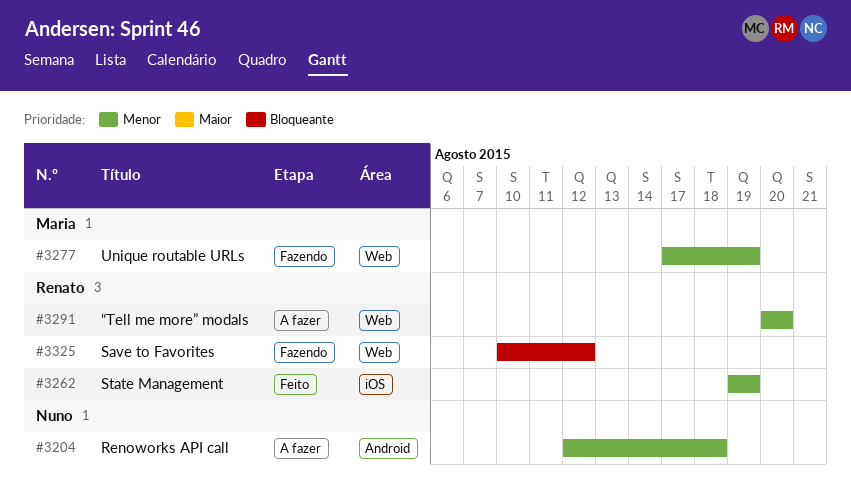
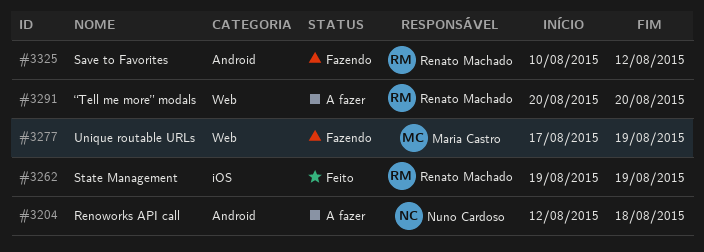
#3325, label: Web -> Android

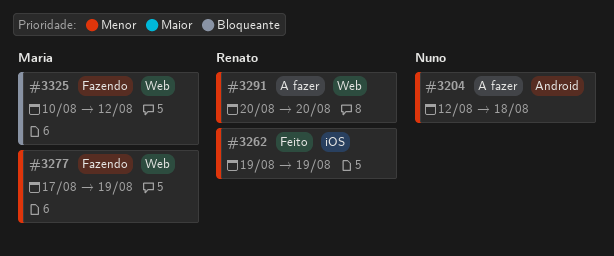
#3325, owner: Renato Machado -> Maria Castro
#3325, label: Android -> Web

